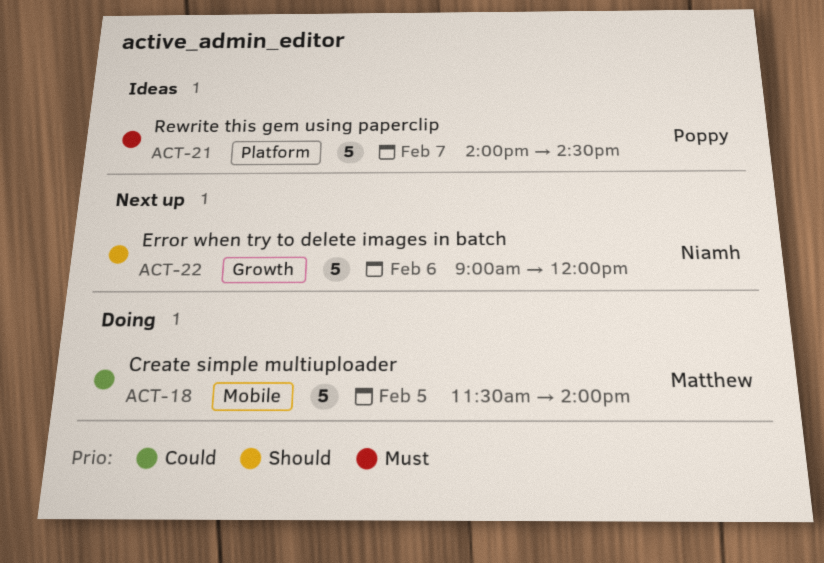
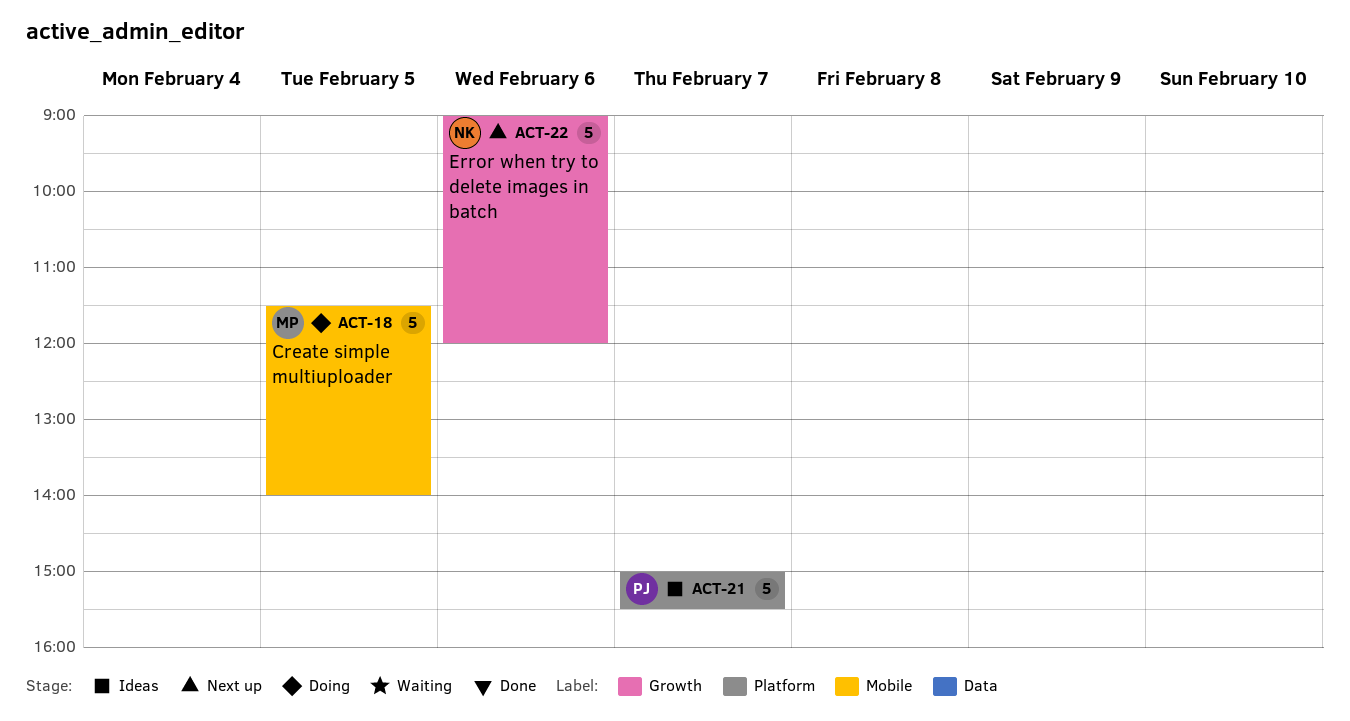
ACT-21, begins: 14:00 -> 15:00
ACT-21, ends: 14:30 -> 15:30

